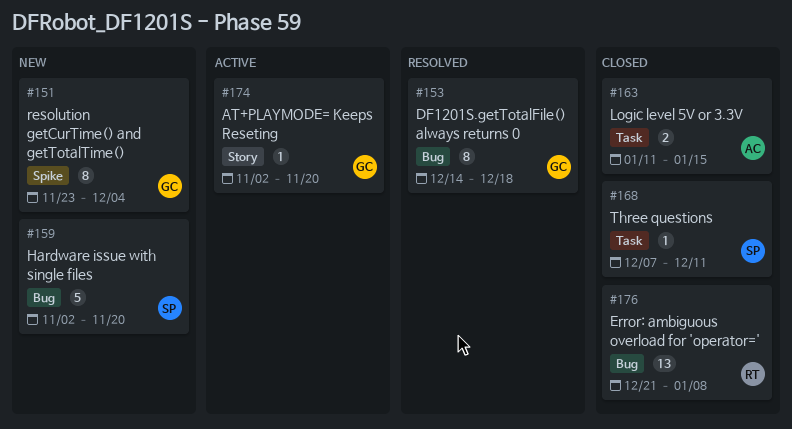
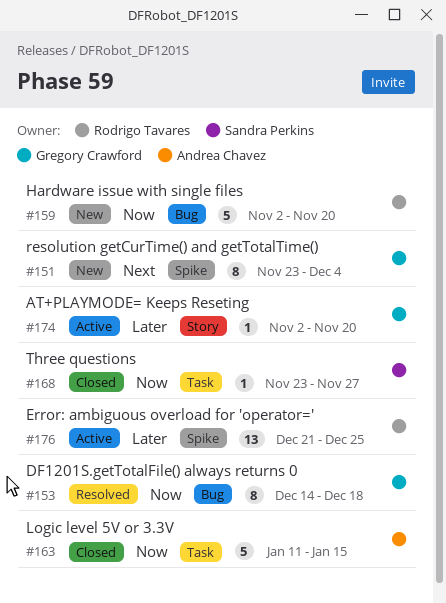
#159, owner: Sandra Perkins -> Rodrigo Tavares
#163, estimate: 2 -> 5
#168, start: Dec 7 -> Nov 23
#168, due: Dec 11 -> Nov 27
#176, status: Closed -> Active
#176, label: Bug -> Spike
#176, due: Jan 8 -> Dec 25

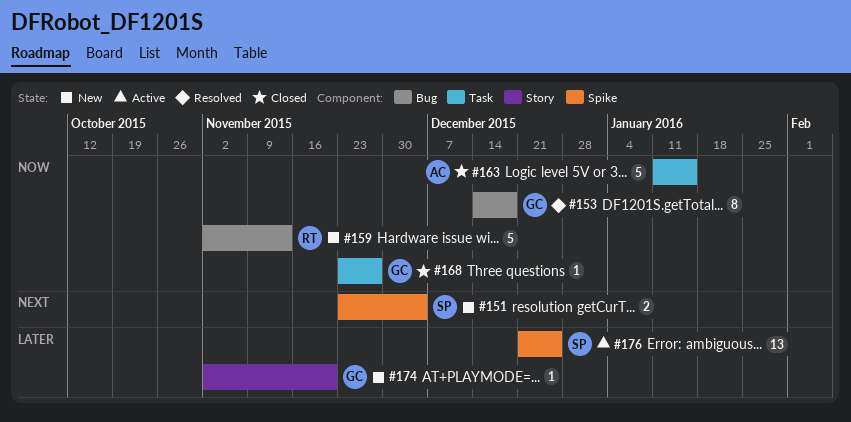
#151, owner: Gregory Crawford -> Sandra Perkins
#151, estimate: 8 -> 2
#159, due: Nov 20 -> Nov 13
#168, owner: Sandra Perkins -> Gregory Crawford
#174, status: Active -> New
#176, owner: Rodrigo Tavares -> Sandra Perkins

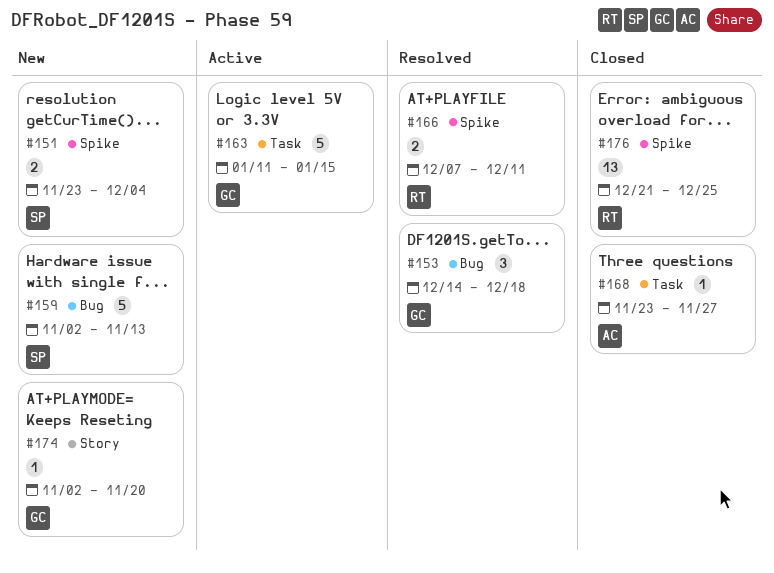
#153, estimate: 8 -> 3
#159, owner: RT -> SP
#163, status: Closed -> Active
#163, owner: AC -> GC
#166: none -> present
#168, owner: GC -> AC
#176, status: Active -> Closed
#176, owner: SP -> RT

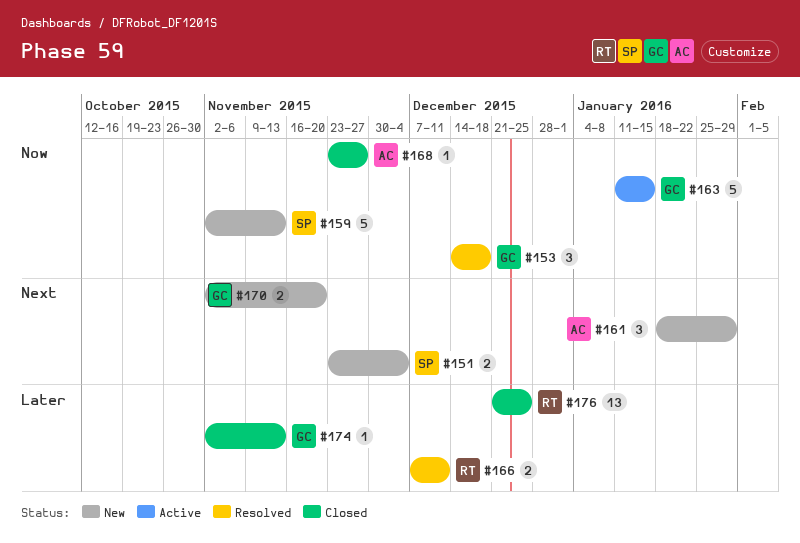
#161: none -> present
#170: none -> present
#174, status: New -> Closed
#174, due: Nov 20 -> Nov 13

